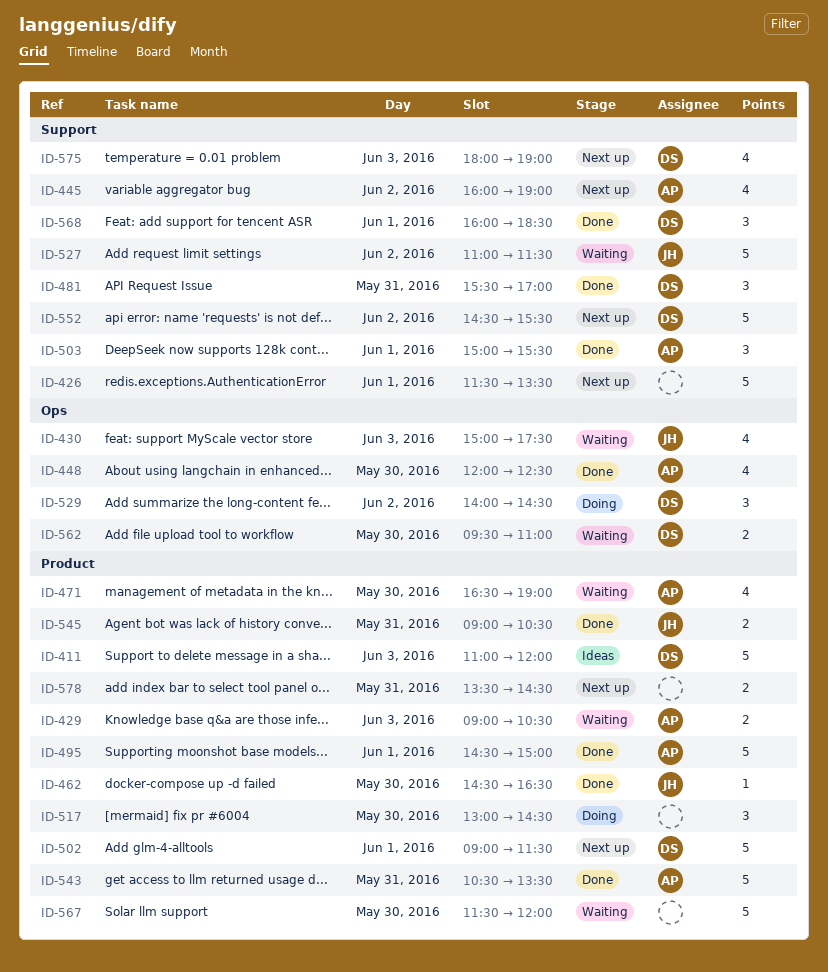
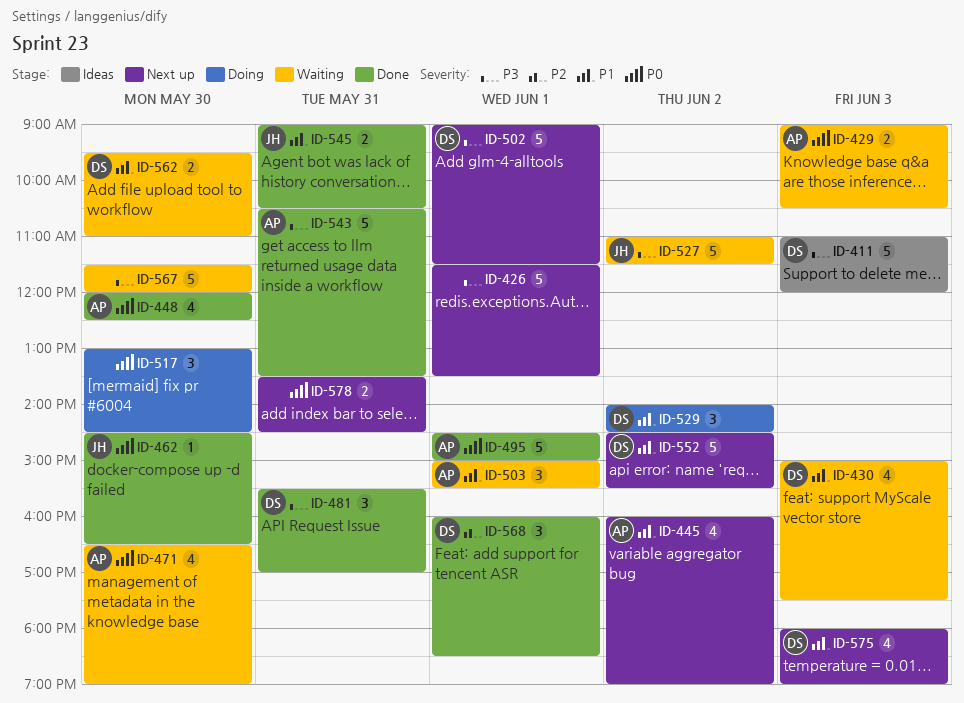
ID-430, owner: JH -> DS
ID-503, status: Done -> Waiting

